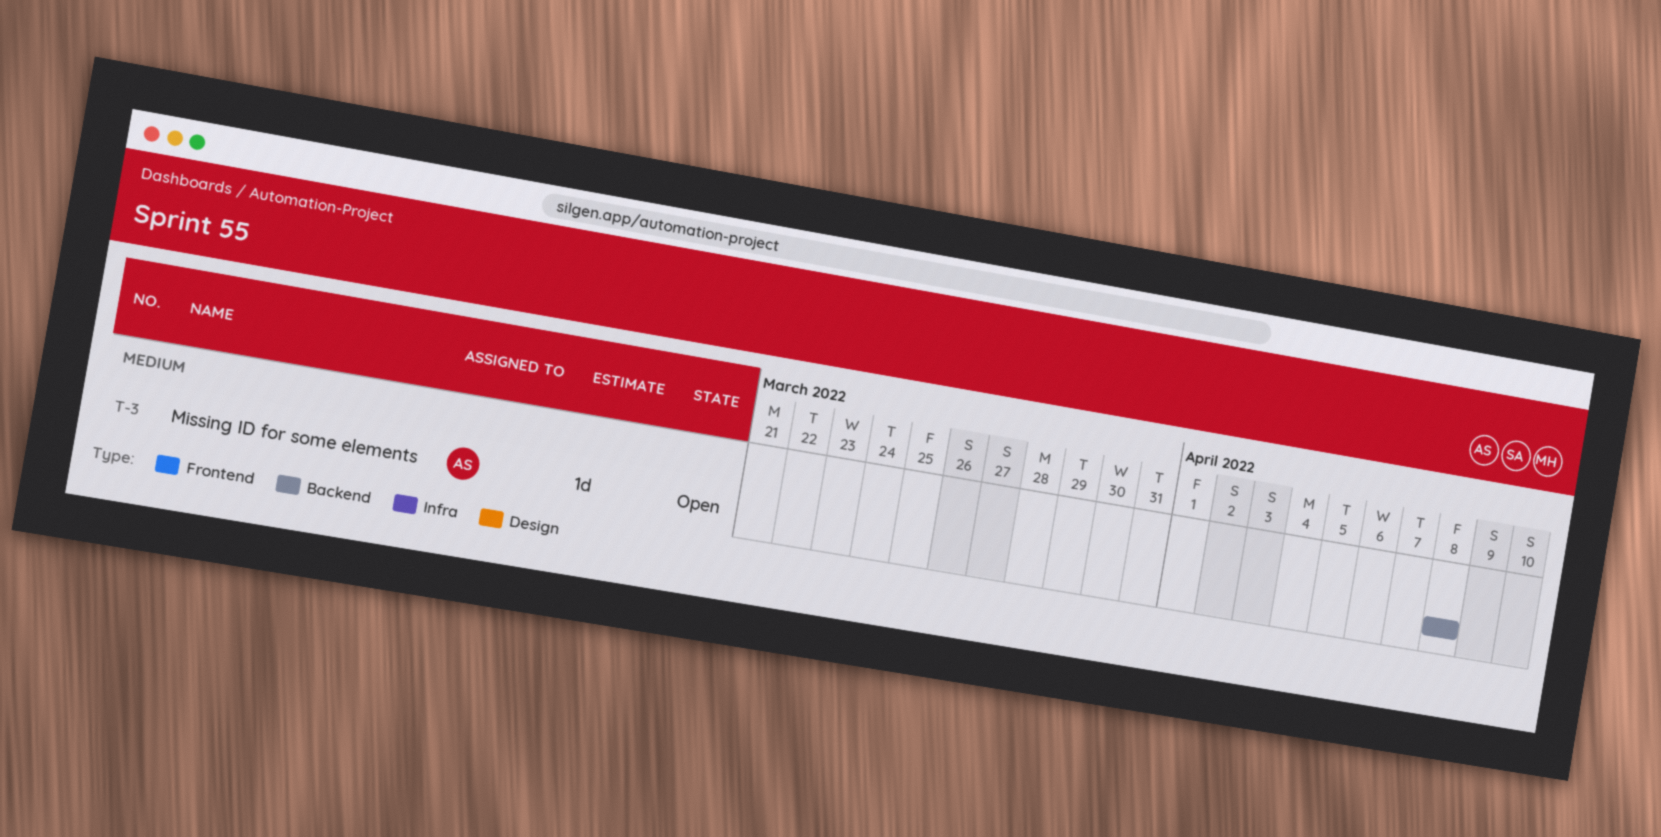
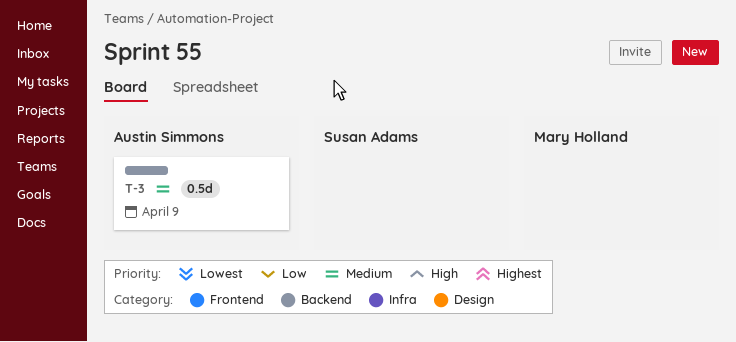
T-3, estimate: 1d -> 0.5d
T-3, due: Apr 8 -> Apr 9

